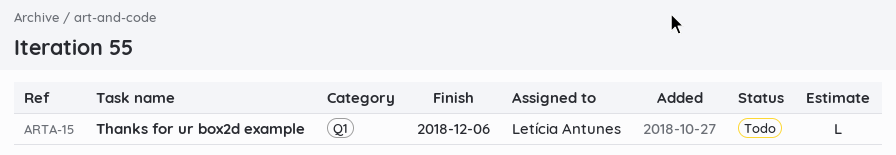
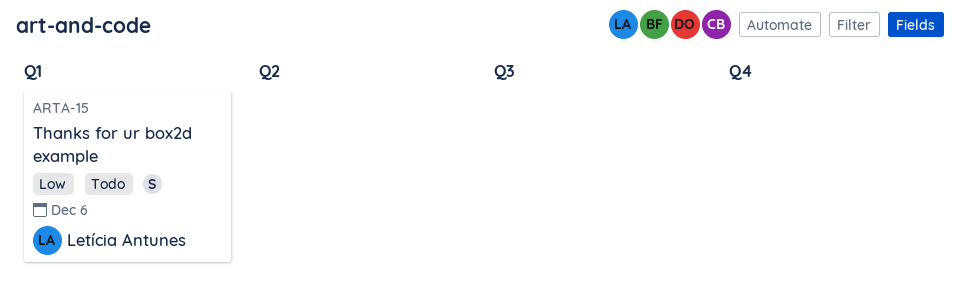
ARTA-15, estimate: L -> S

